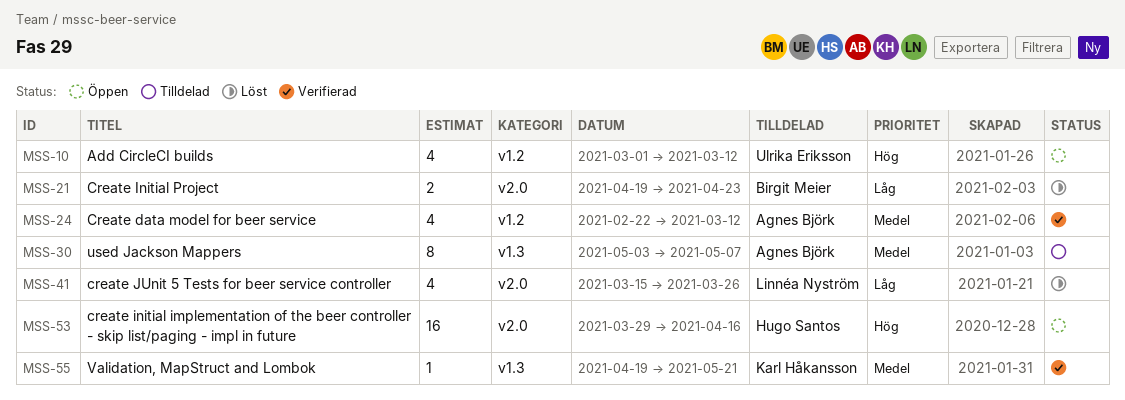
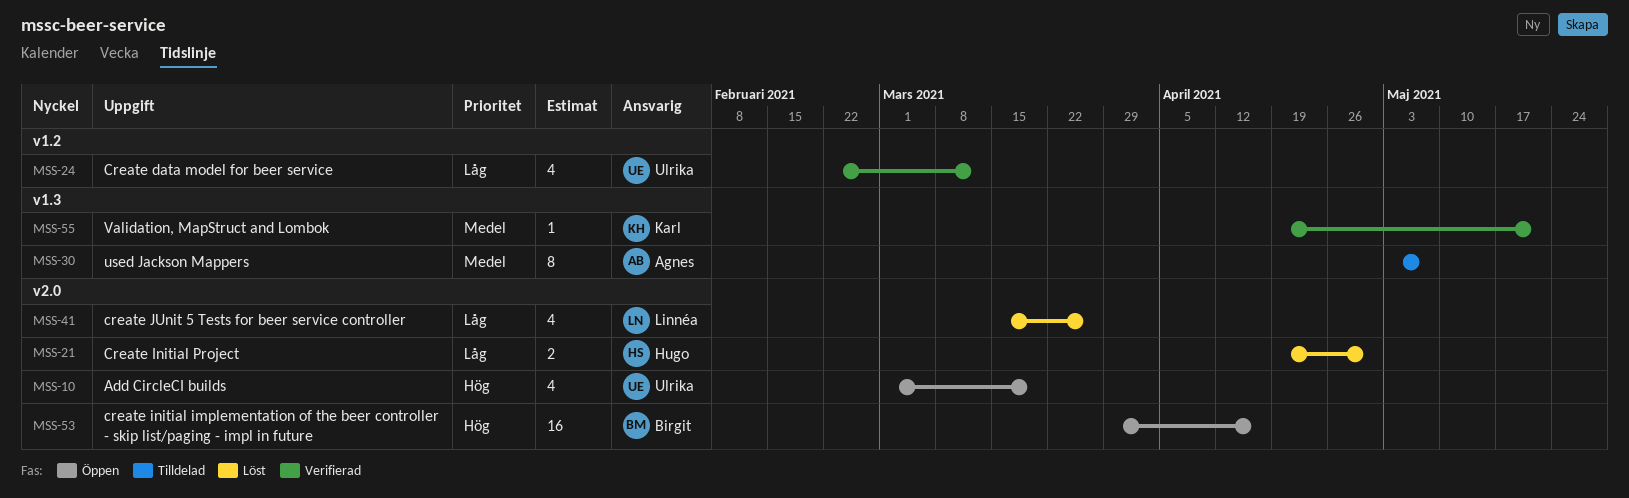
MSS-10, label: v1.2 -> v2.0
MSS-10, due: Mar 12 -> Mar 19
MSS-21, owner: Birgit Meier -> Hugo Santos
MSS-21, due: Apr 23 -> Apr 30
MSS-24, owner: Agnes Björk -> Ulrika Eriksson
MSS-24, priority: Medel -> Låg
MSS-53, owner: Hugo Santos -> Birgit Meier

